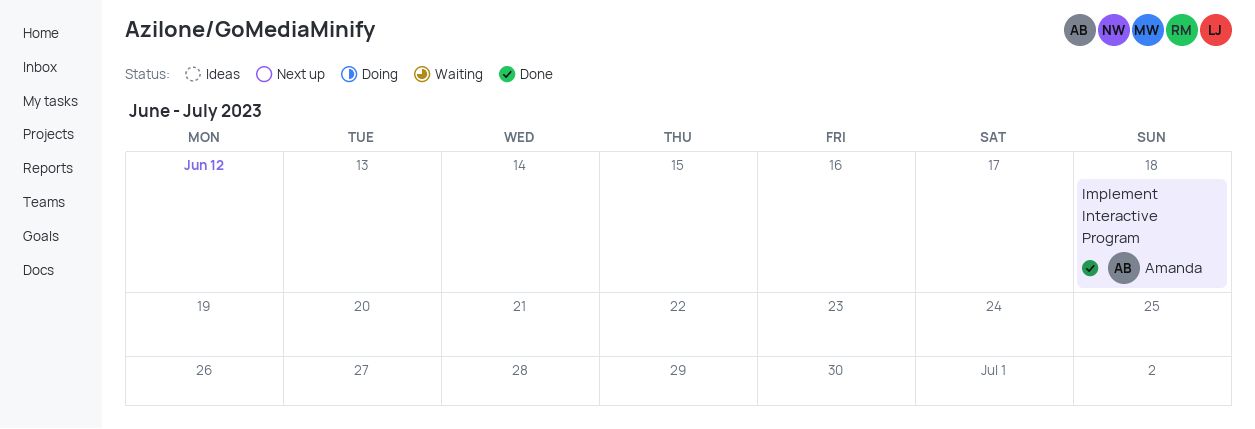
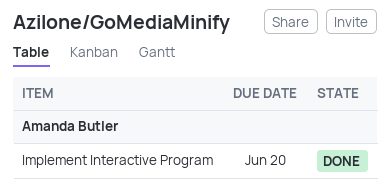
Implement Interactive Program, due: Jun 18 -> Jun 20

